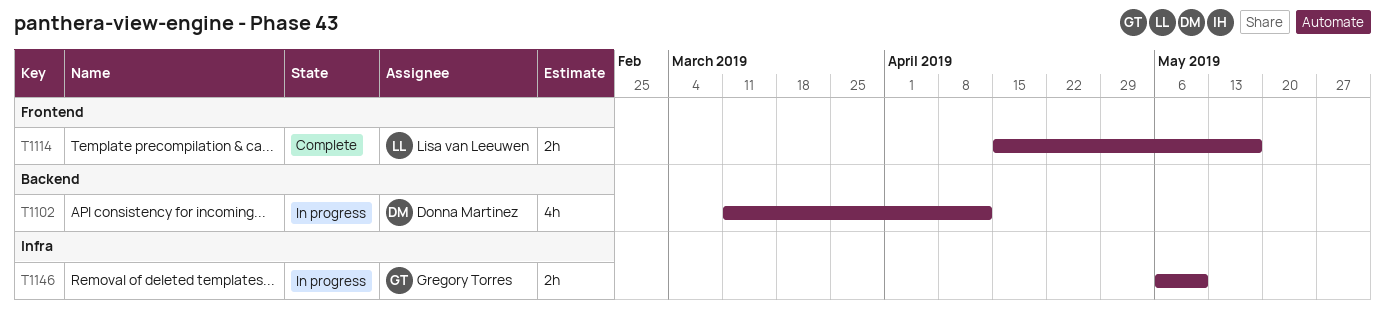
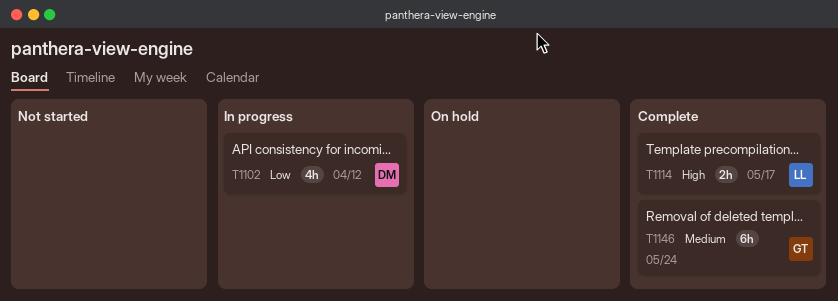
T1146, status: In progress -> Complete
T1146, estimate: 2h -> 6h
T1146, due: May 10 -> May 24

